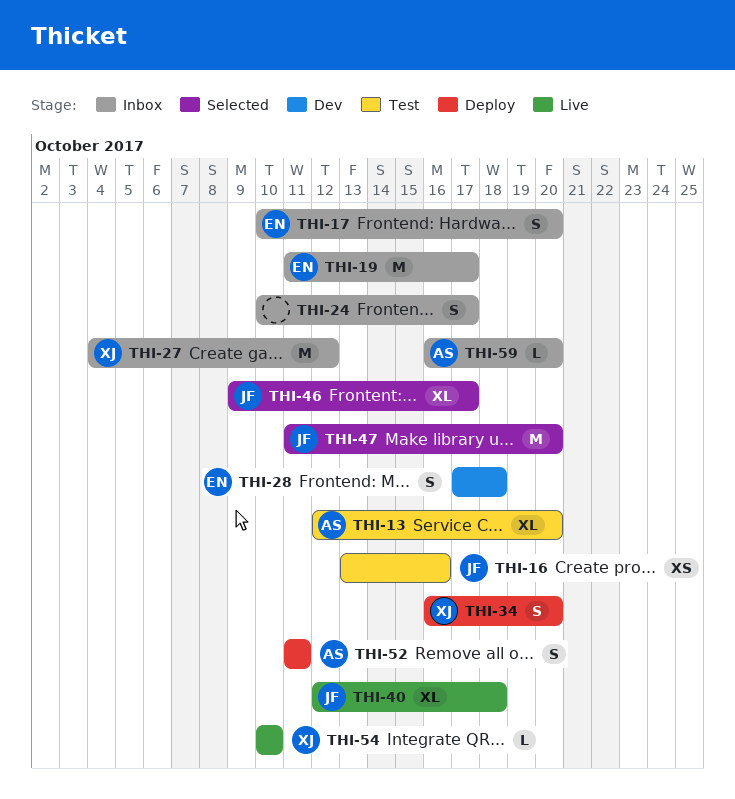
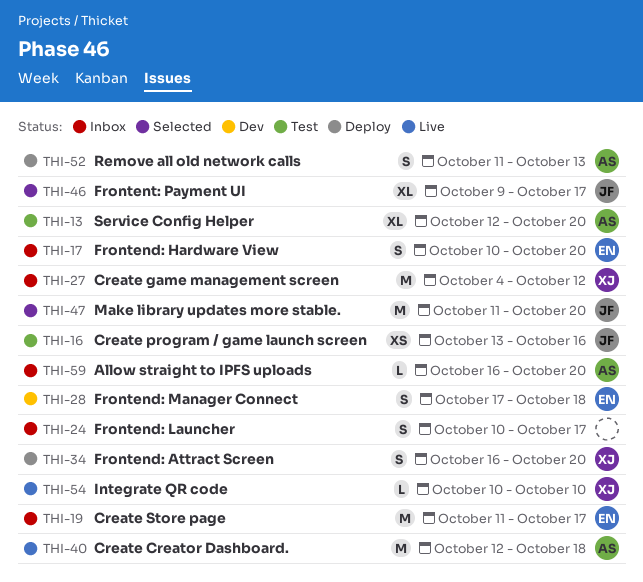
THI-40, owner: JF -> AS
THI-40, estimate: XL -> M
THI-52, due: Oct 11 -> Oct 13

